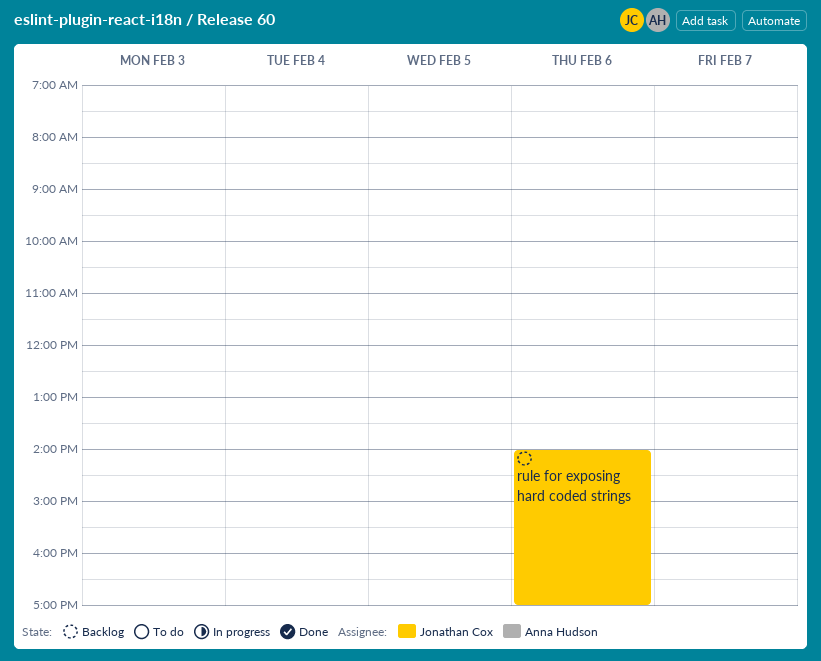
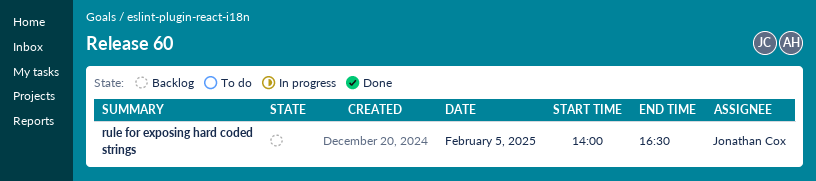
rule for exposing hard coded strings, day: Feb 6 -> Feb 5
rule for exposing hard coded strings, ends: 17:00 -> 16:30

